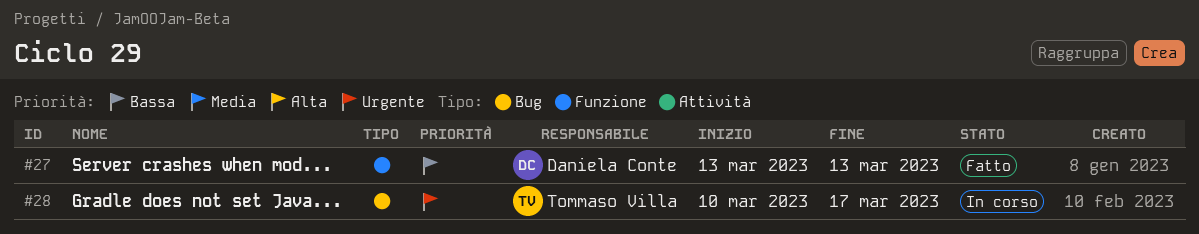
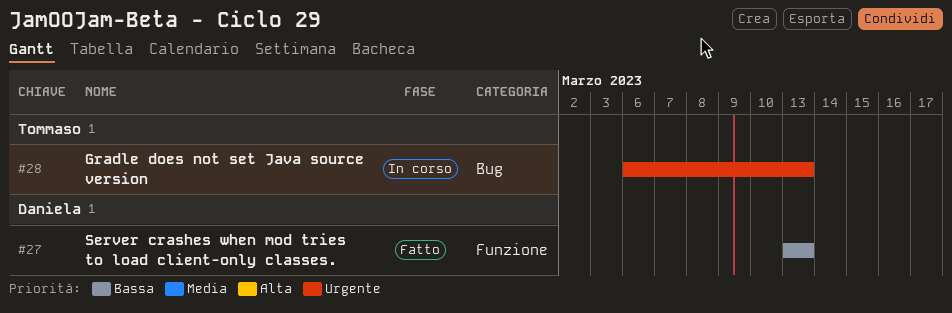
#28, start: Mar 10 -> Mar 6
#28, due: Mar 17 -> Mar 13

